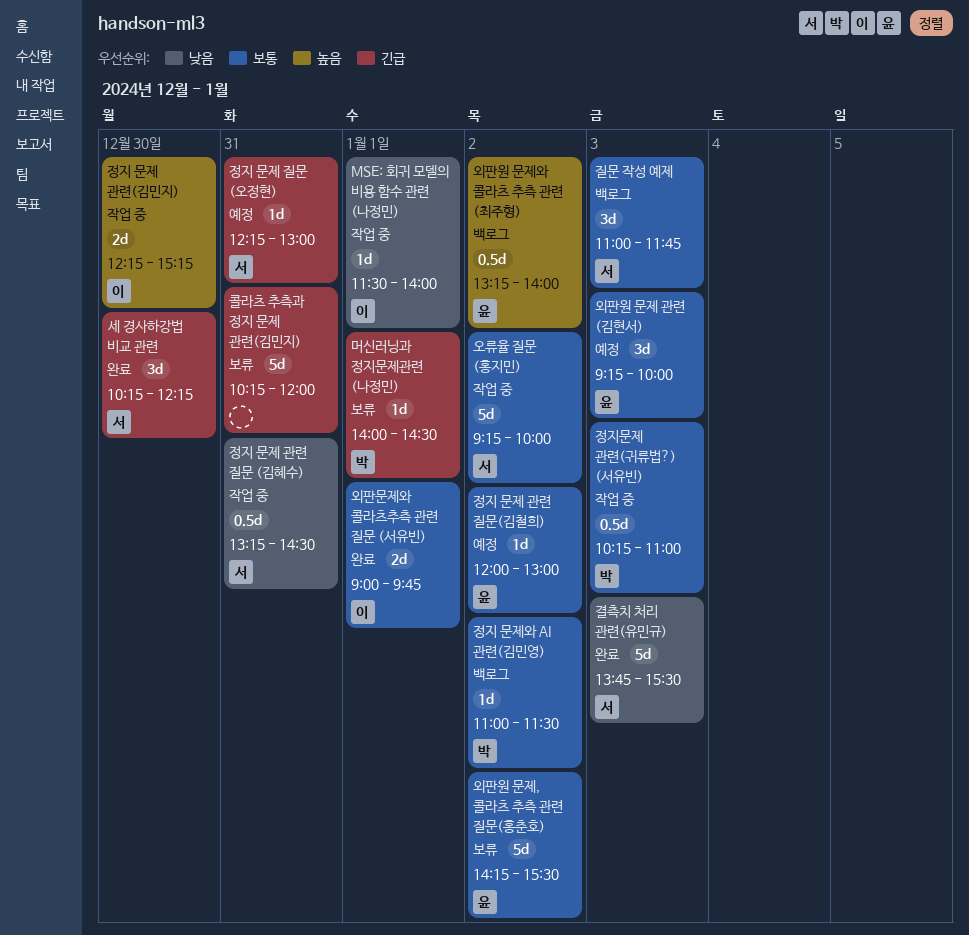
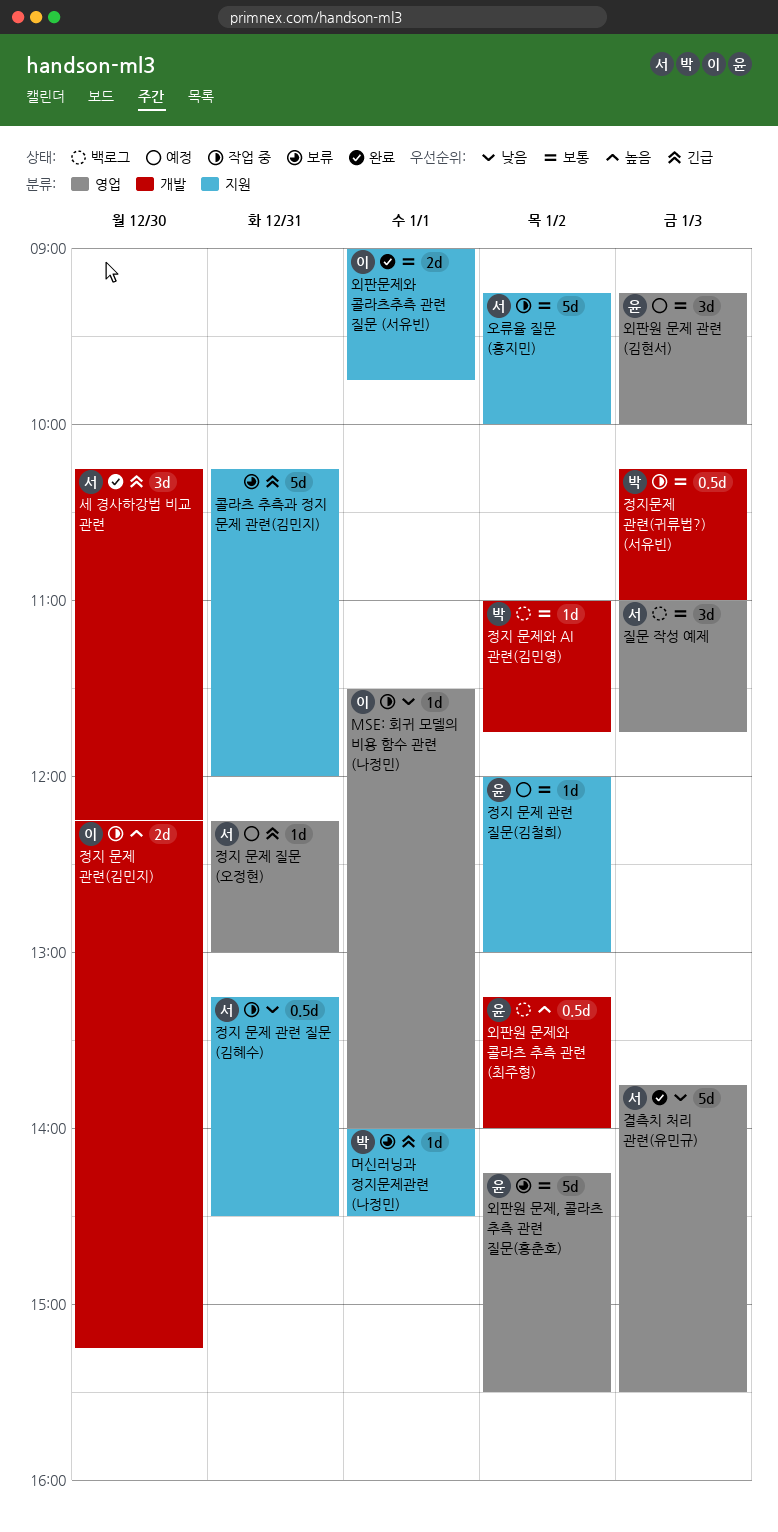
정지 문제와 AI 관련(김민영), ends: 11:30 -> 11:45

